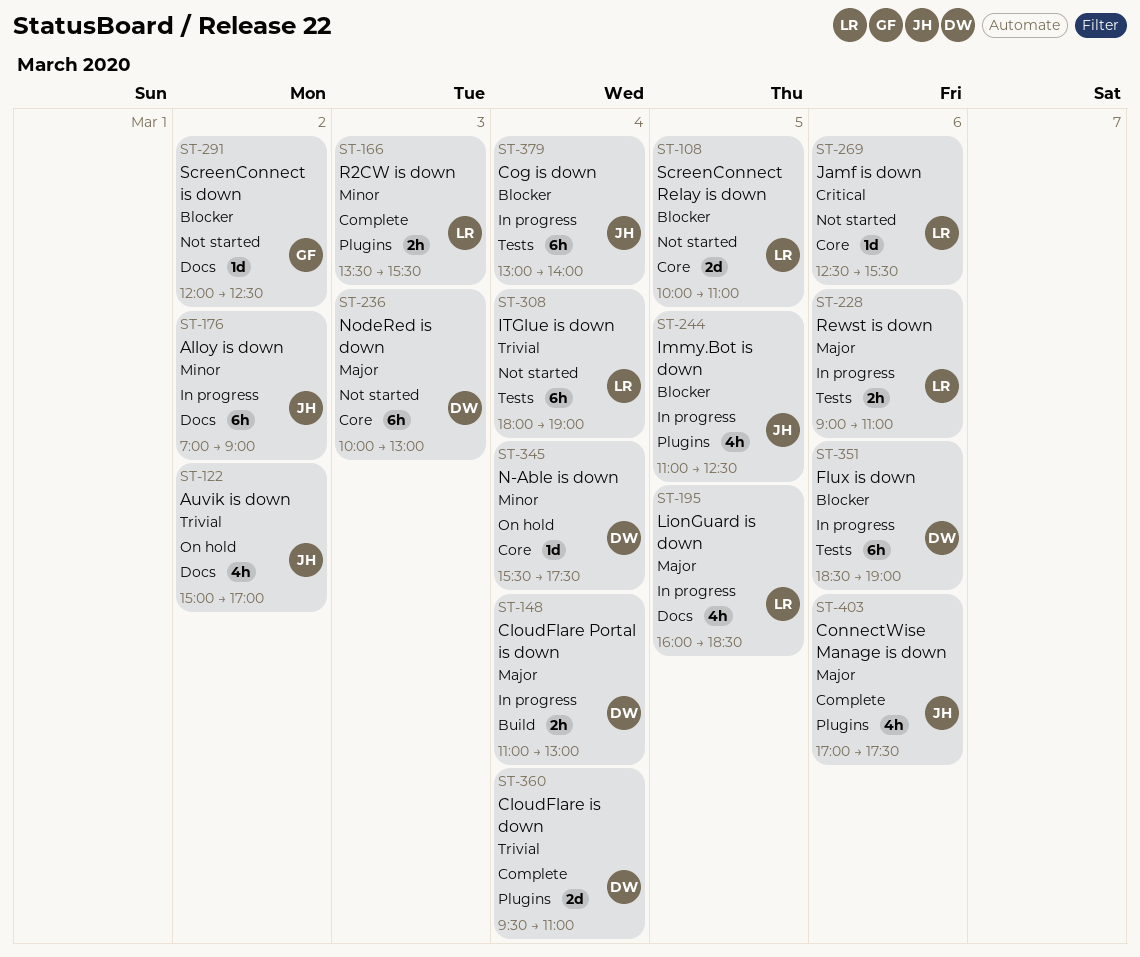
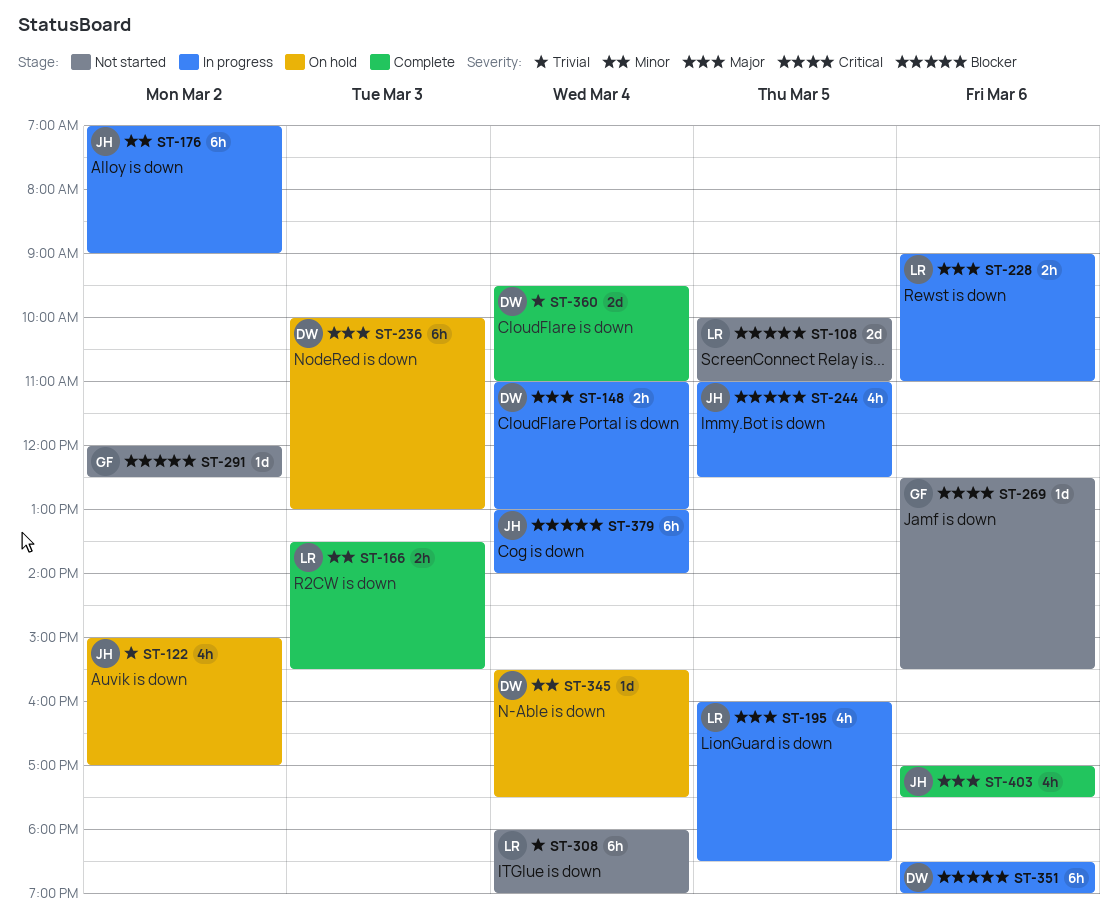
ST-236, status: Not started -> On hold
ST-269, owner: LR -> GF

